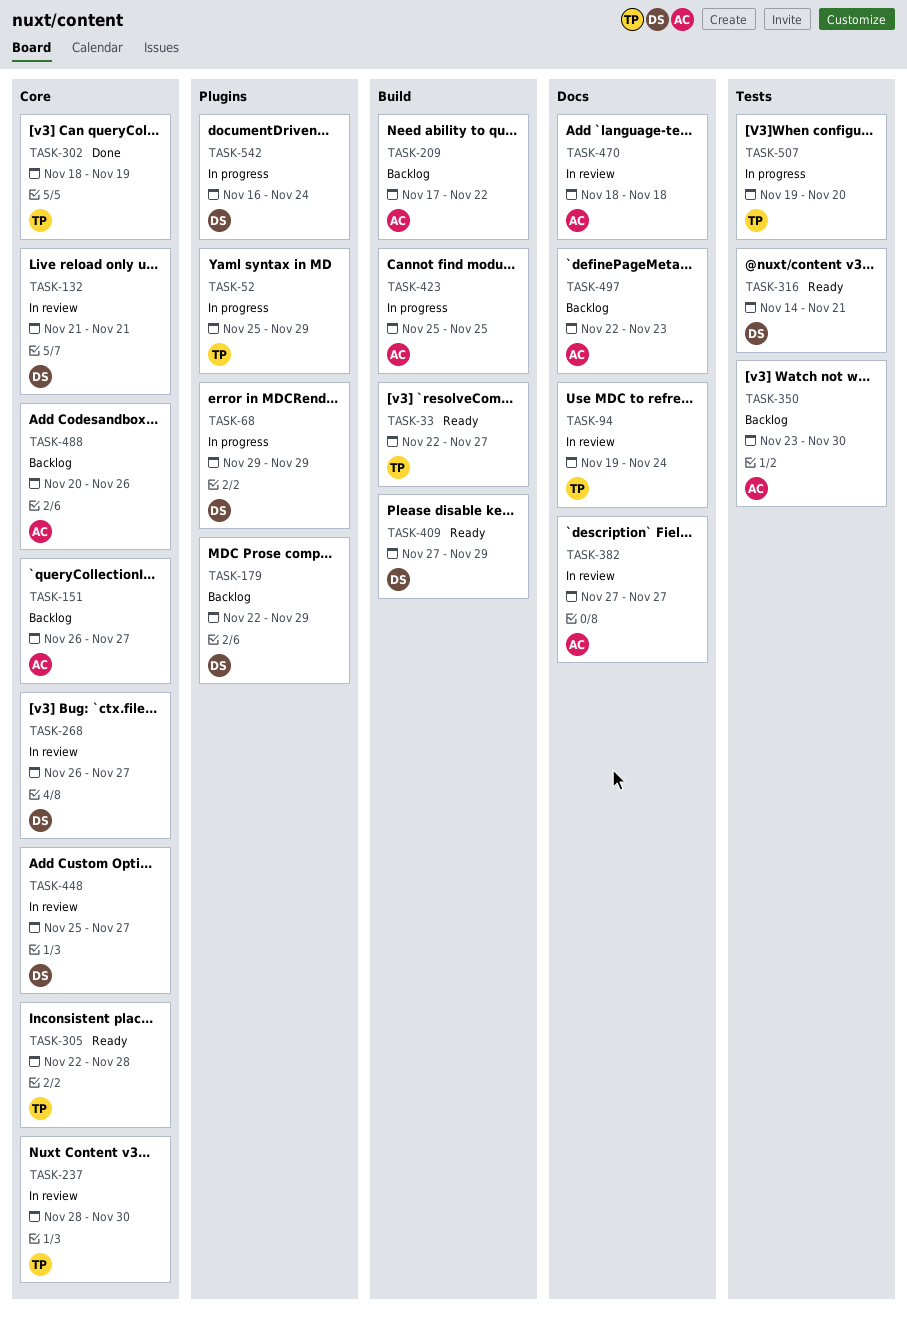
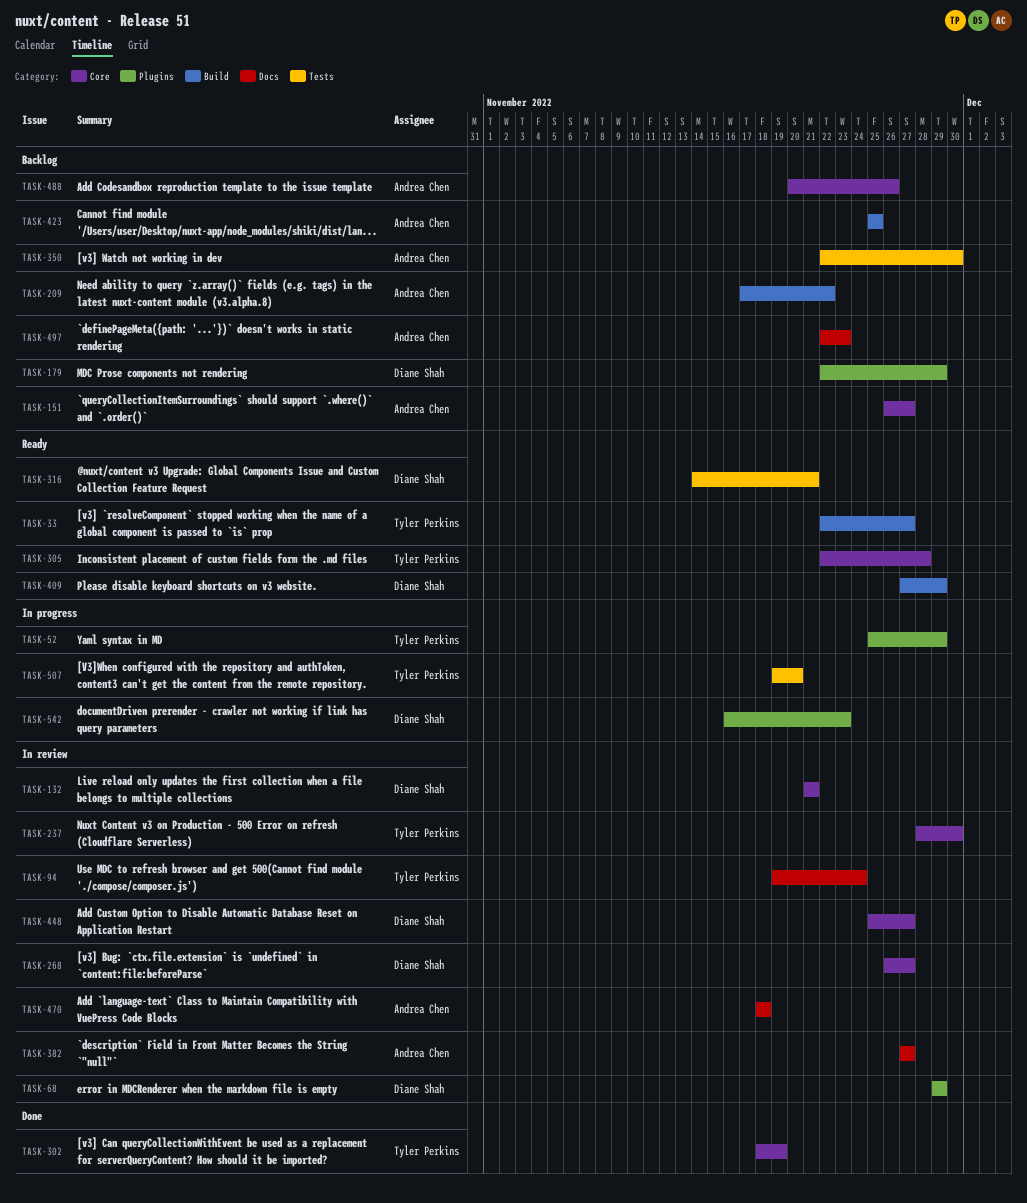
TASK-68, status: In progress -> In review
TASK-350, start: Nov 23 -> Nov 22
TASK-423, status: In progress -> Backlog
TASK-542, due: Nov 24 -> Nov 23

